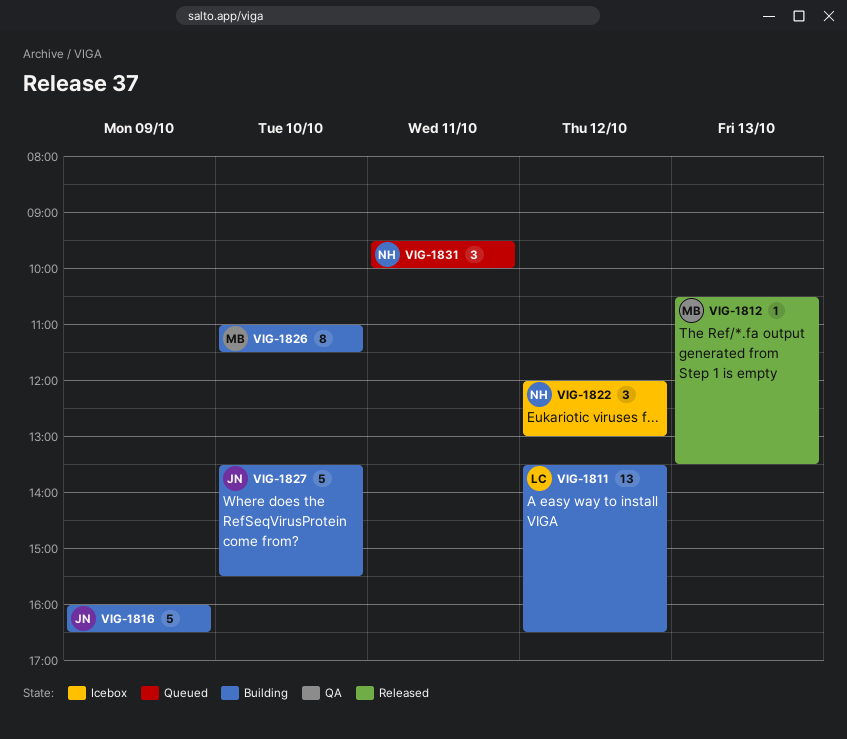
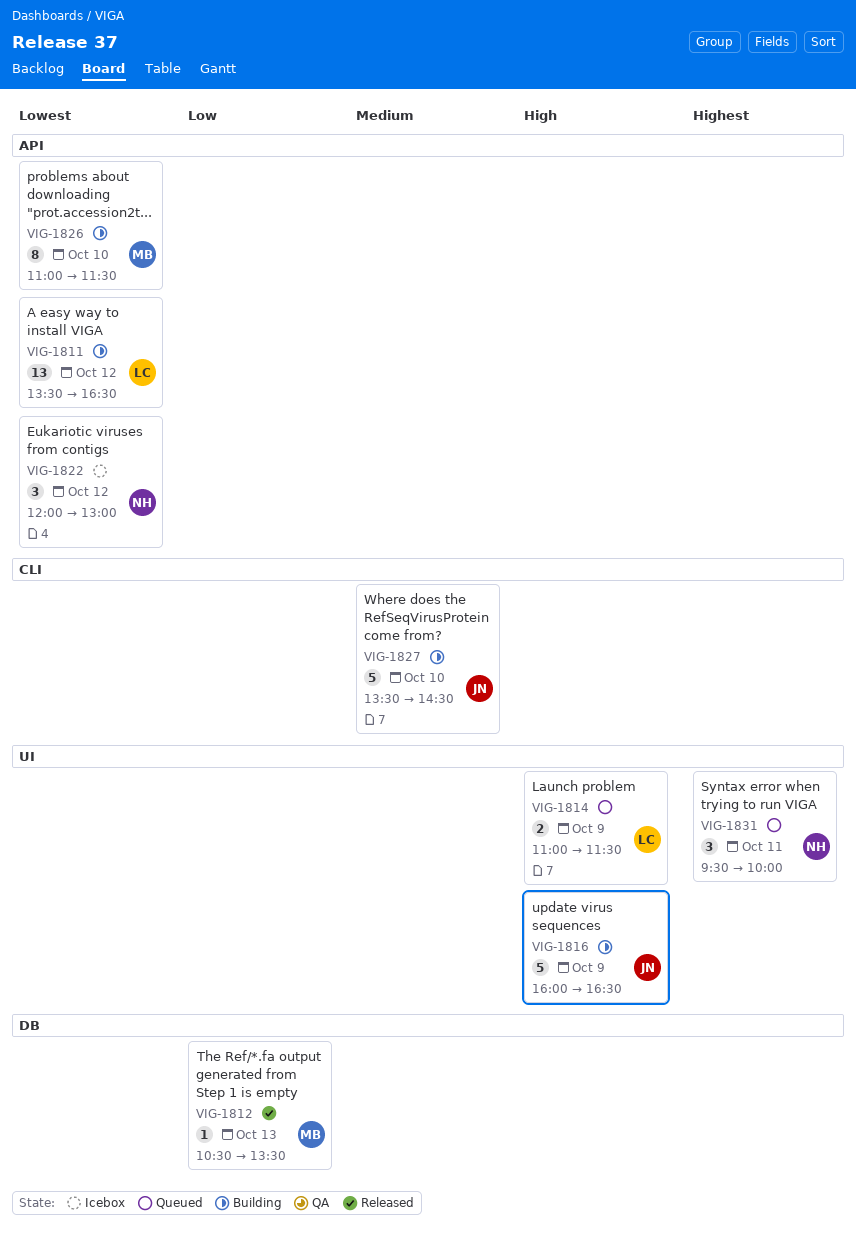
VIG-1814: none -> present
VIG-1827, ends: 15:30 -> 14:30

